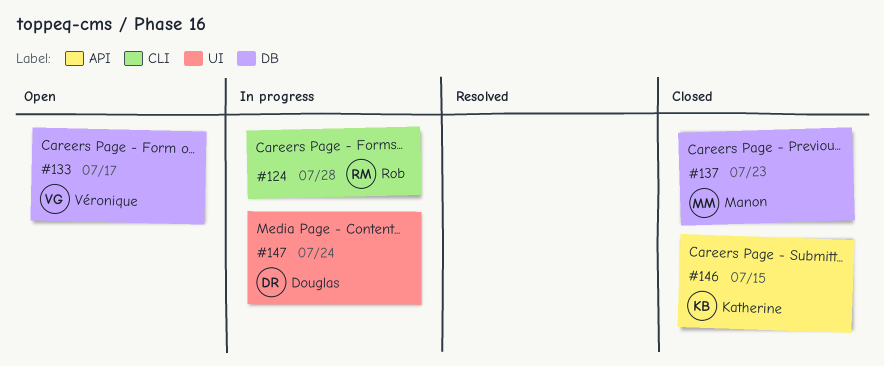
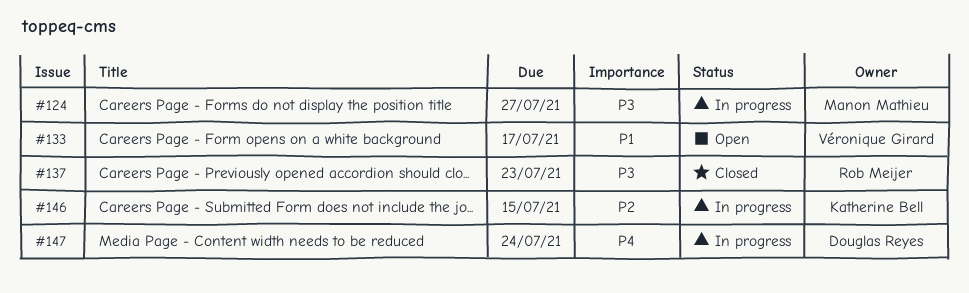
#124, owner: Rob Meijer -> Manon Mathieu
#124, due: Jul 28 -> Jul 27
#137, owner: Manon Mathieu -> Rob Meijer
#146, status: Closed -> In progress

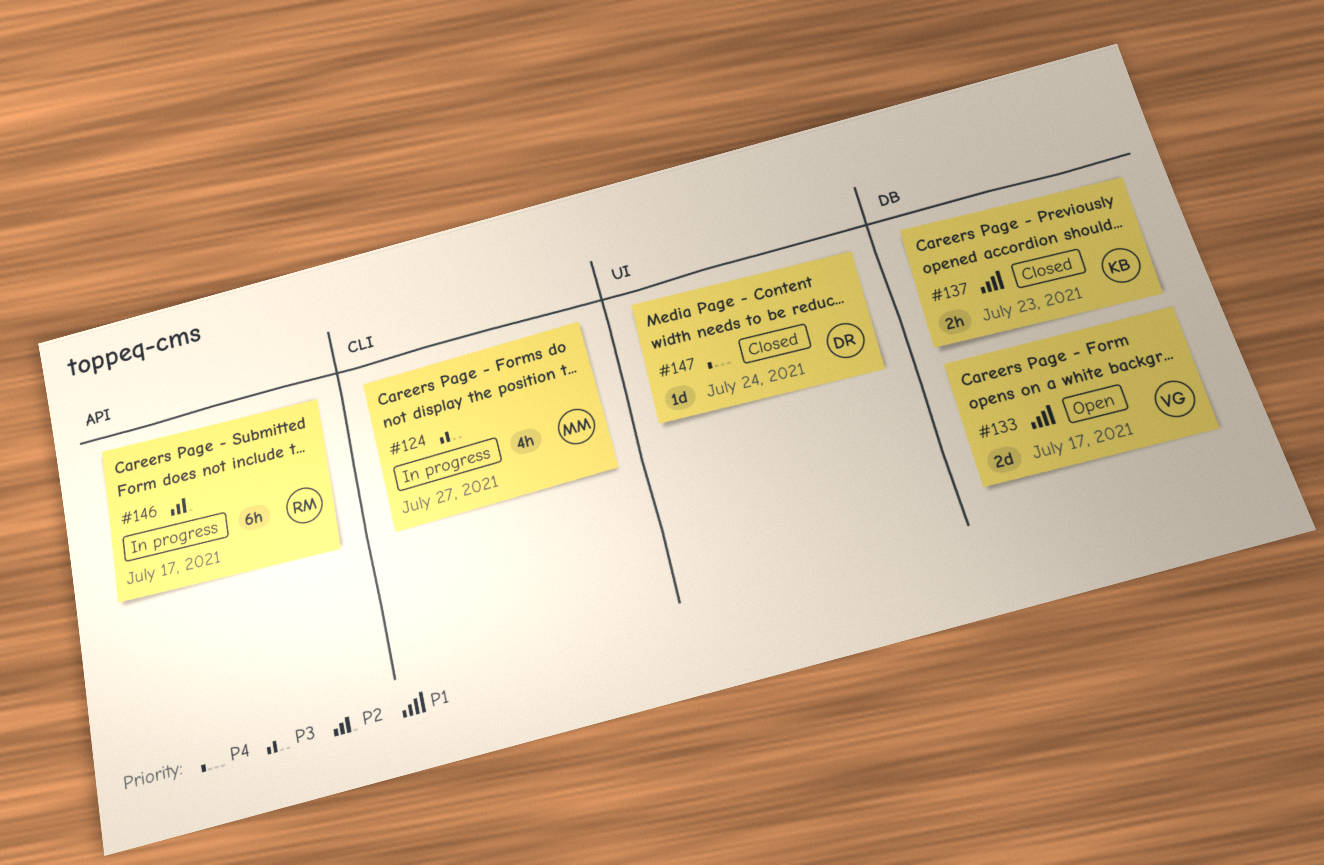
#137, owner: Rob Meijer -> Katherine Bell
#137, priority: P3 -> P1
#146, owner: Katherine Bell -> Rob Meijer
#146, due: Jul 15 -> Jul 17
#147, status: In progress -> Closed

